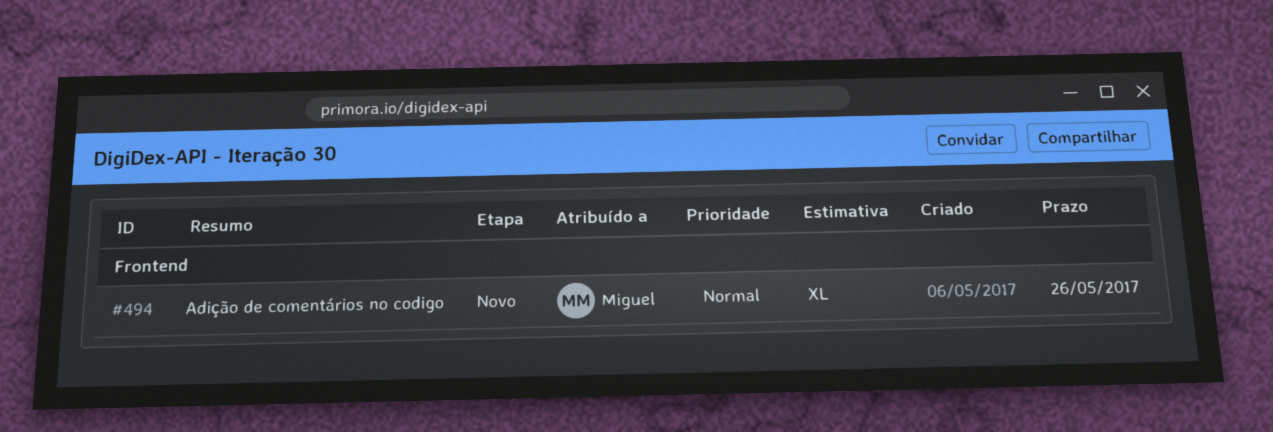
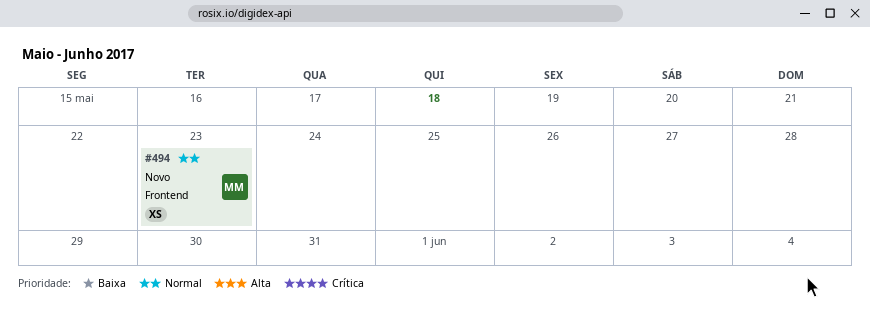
#494, estimate: XL -> XS
#494, due: May 26 -> May 23

